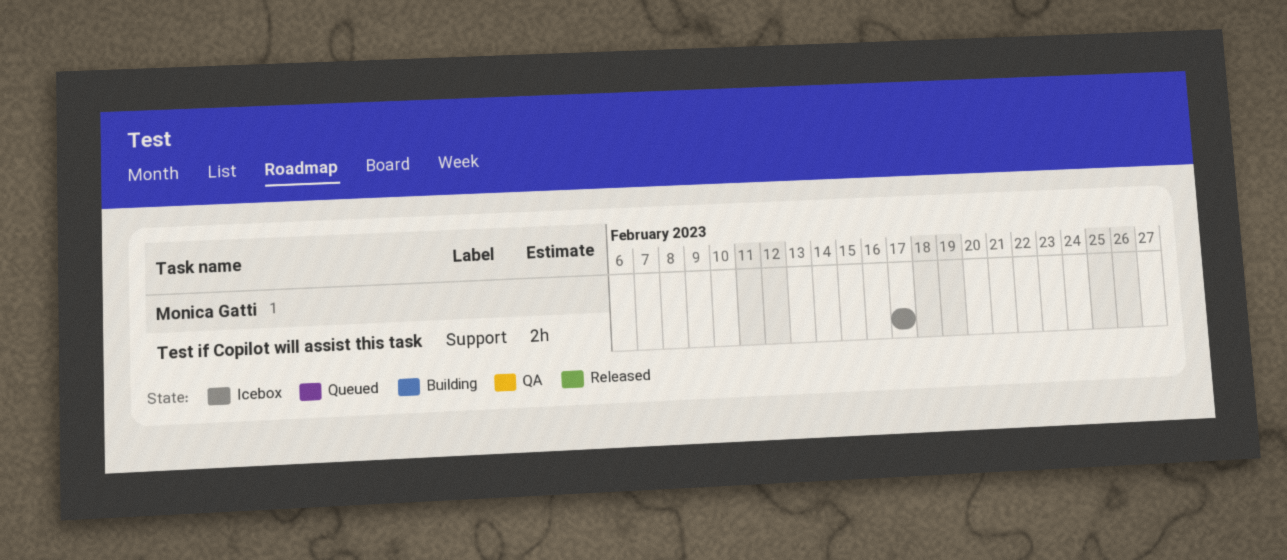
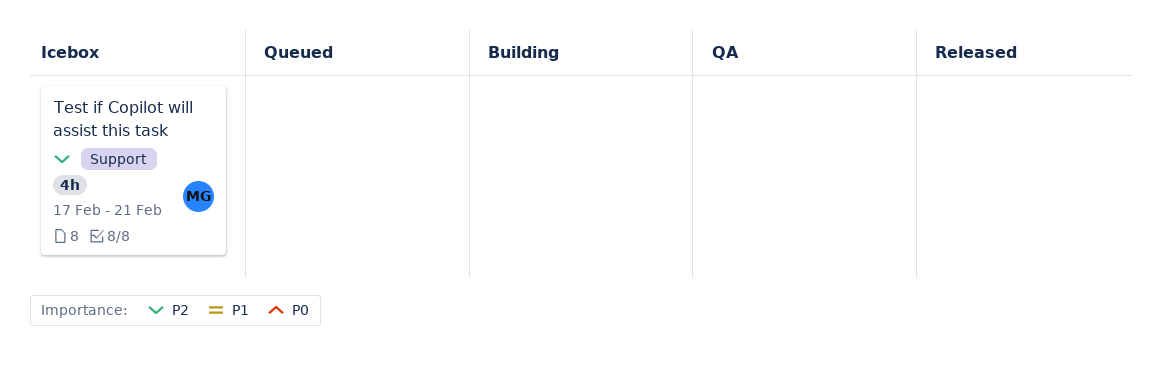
Test if Copilot will assist this task, estimate: 2h -> 4h
Test if Copilot will assist this task, due: Feb 17 -> Feb 21

